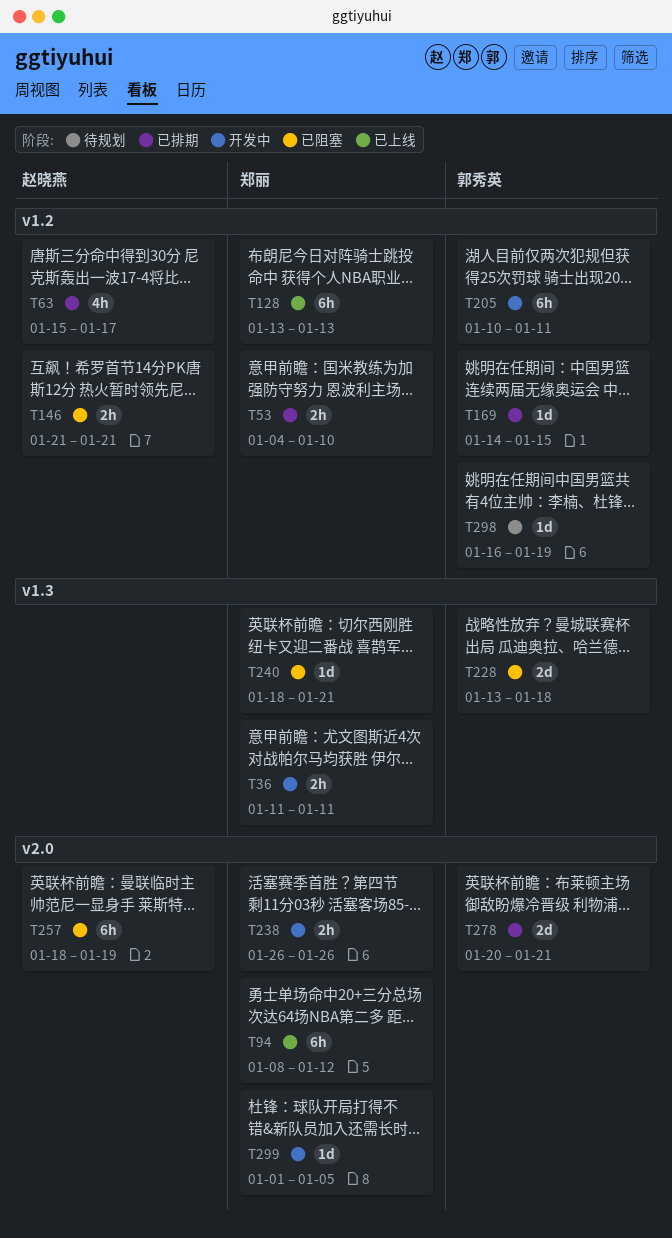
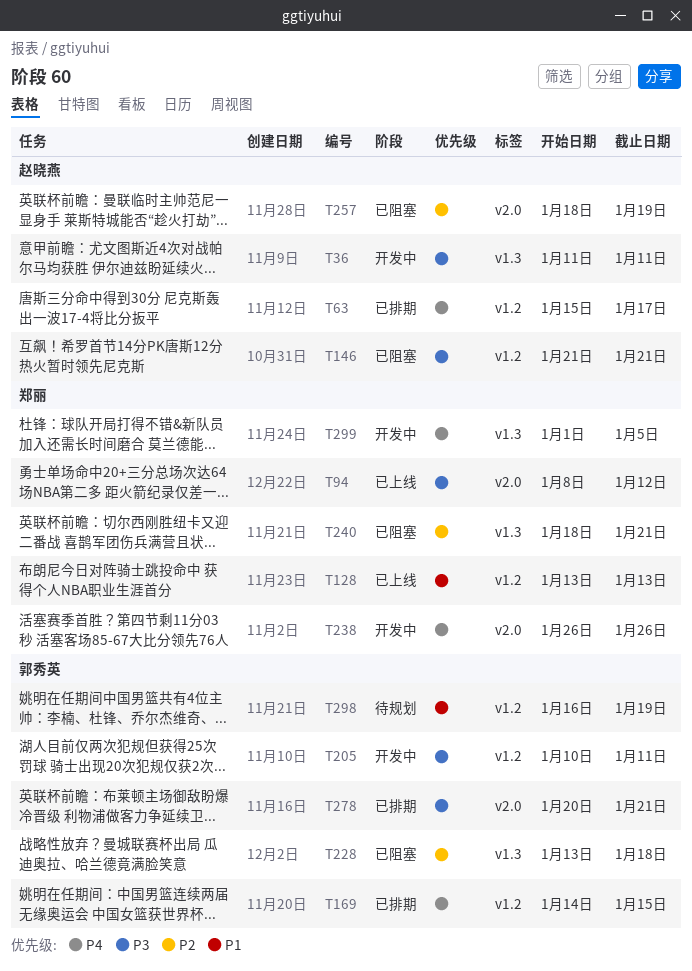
T36, owner: 郑丽 -> 赵晓燕
T53: present -> none
T299, label: v2.0 -> v1.3

